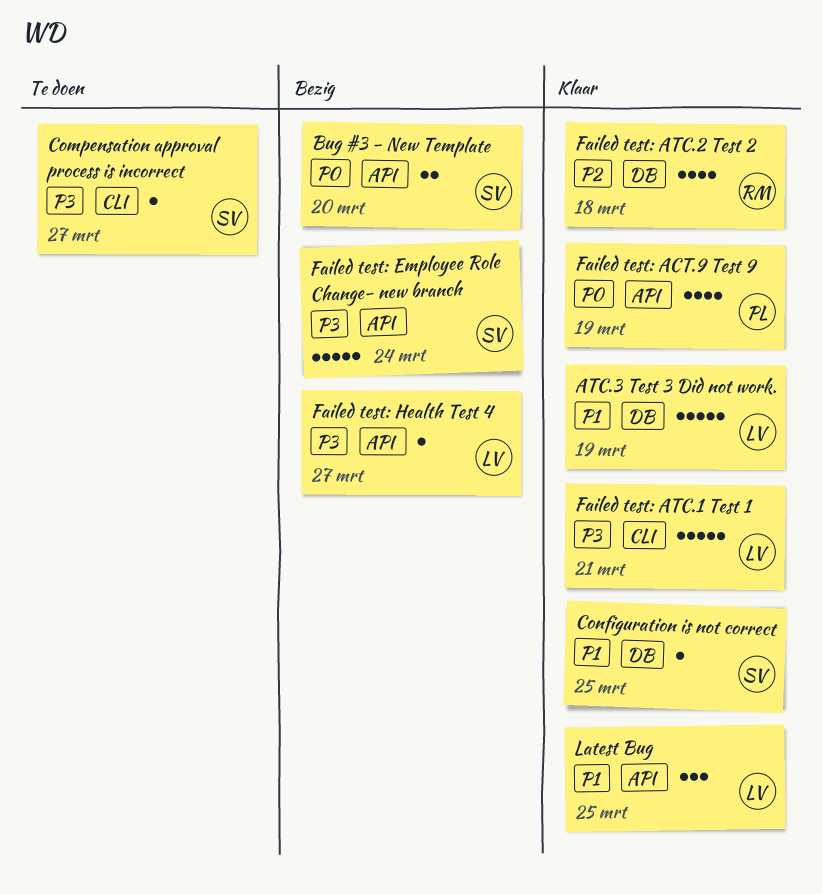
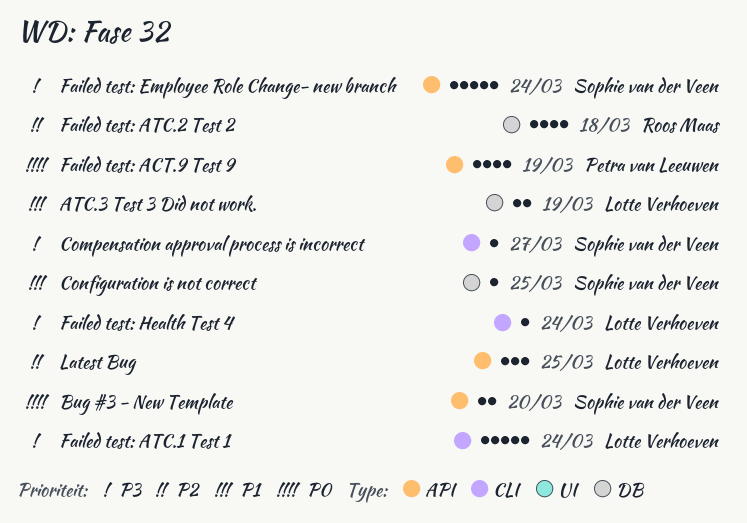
ATC.3 Test 3 Did not work., estimate: 5 -> 2
Failed test: ATC.1 Test 1, due: Mar 21 -> Mar 24
Failed test: Health Test 4, label: API -> CLI
Failed test: Health Test 4, due: Mar 27 -> Mar 24
Latest Bug, priority: P1 -> P2

